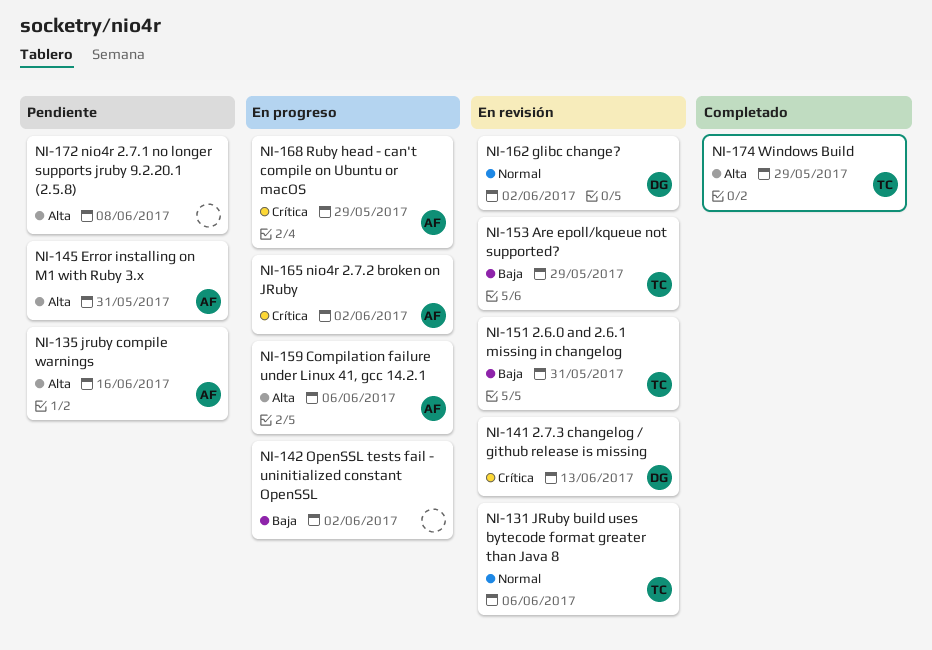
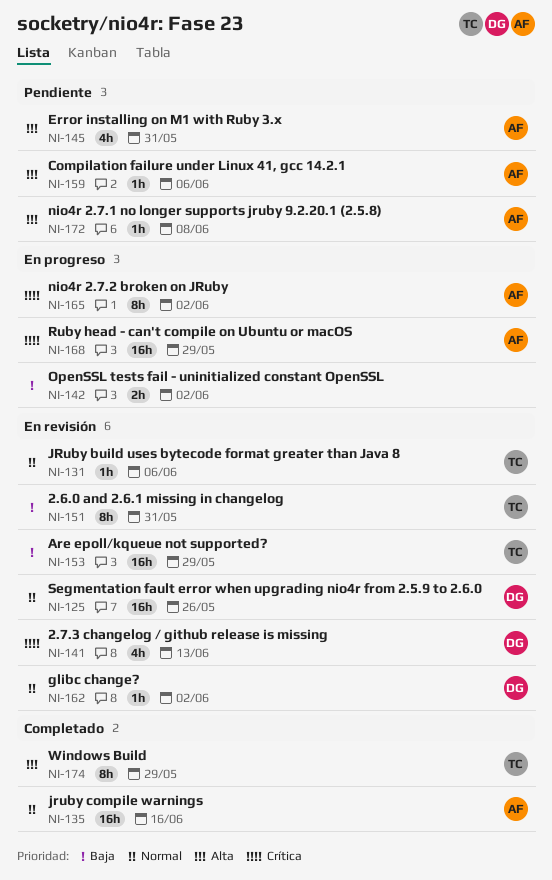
NI-125: none -> present
NI-135, status: Pendiente -> Completado
NI-135, priority: Alta -> Normal
NI-159, status: En progreso -> Pendiente
NI-172, owner: none -> AF

